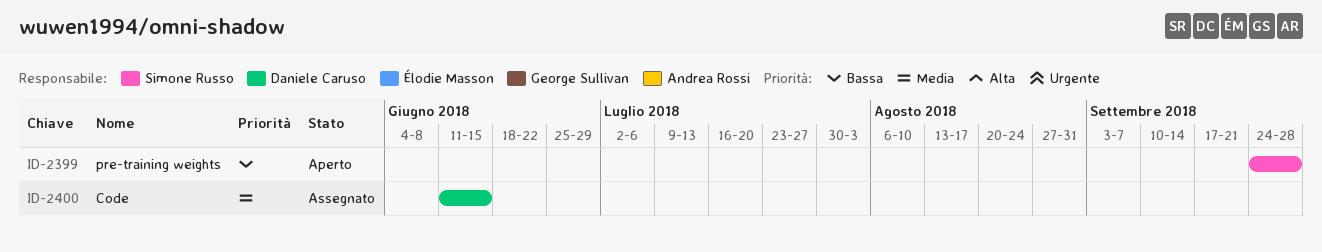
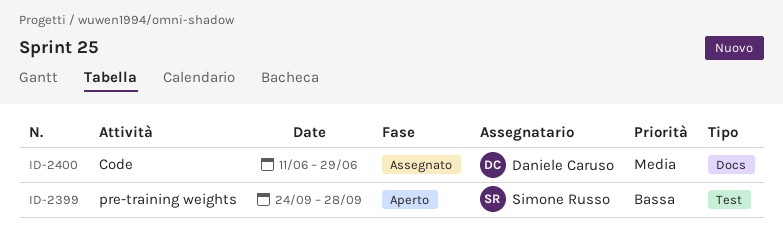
ID-2400, due: Jun 15 -> Jun 29

